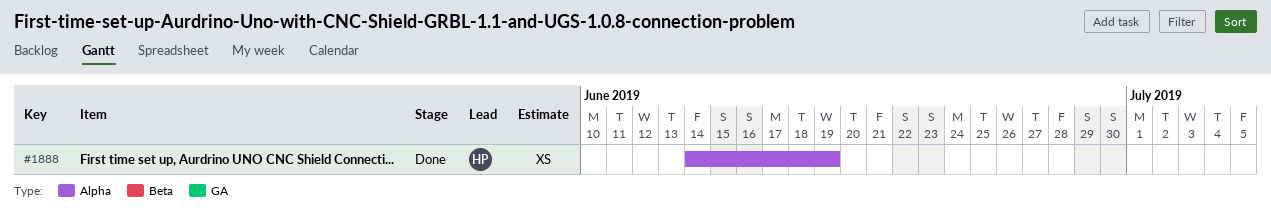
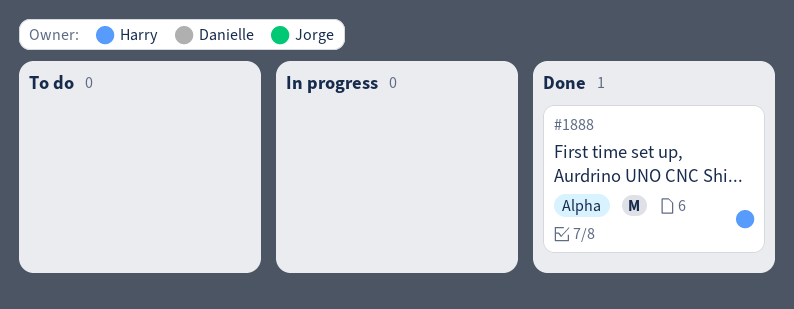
#1888, estimate: XS -> M

